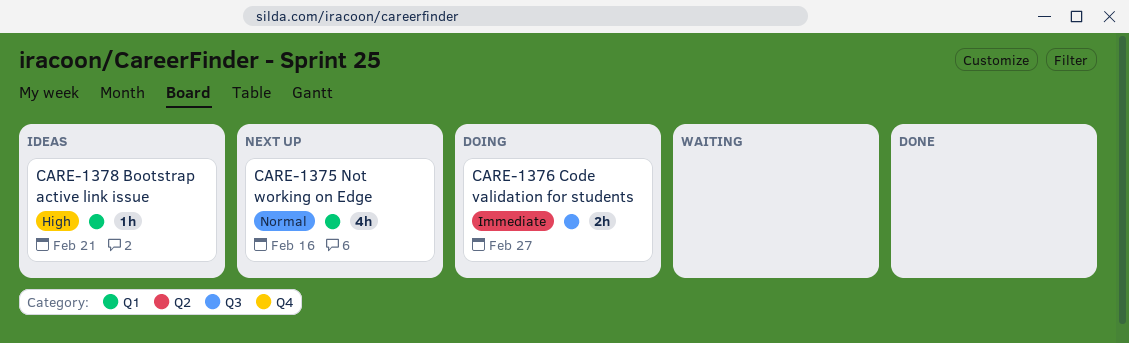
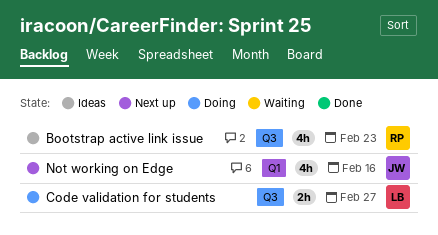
Bootstrap active link issue, label: Q1 -> Q3
Bootstrap active link issue, estimate: 1h -> 4h
Bootstrap active link issue, due: Feb 21 -> Feb 23

